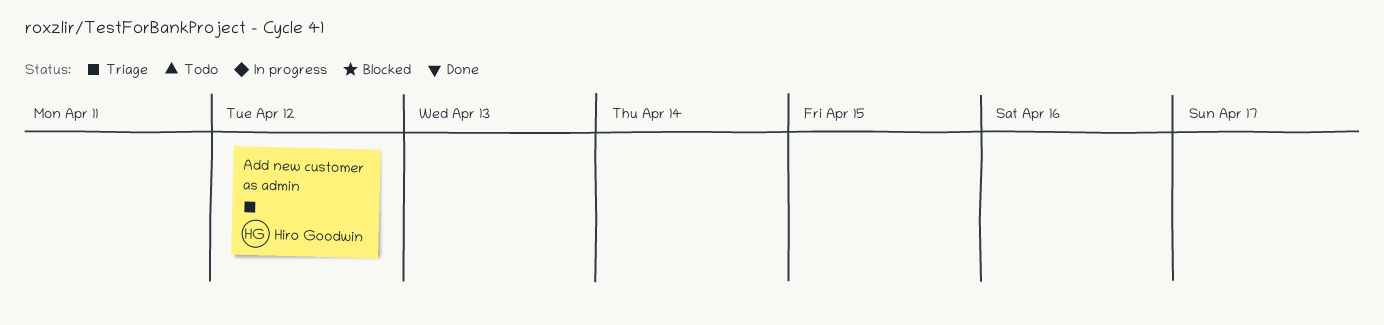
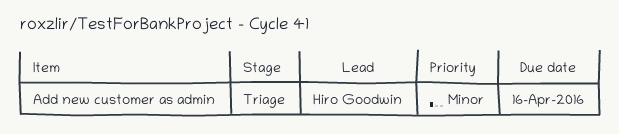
Add new customer as admin, due: Apr 12 -> Apr 16

